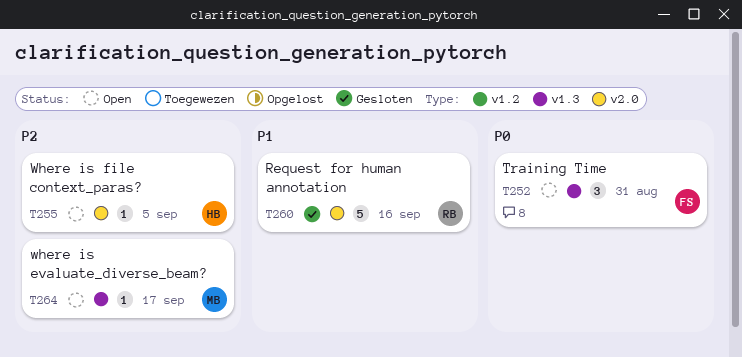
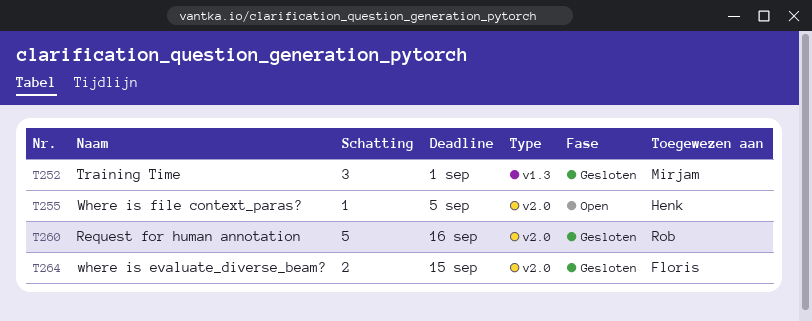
T252, status: Open -> Gesloten
T252, owner: Floris -> Mirjam
T252, due: Aug 31 -> Sep 1
T264, status: Open -> Gesloten
T264, owner: Mirjam -> Floris
T264, label: v1.3 -> v2.0
T264, estimate: 1 -> 2
T264, due: Sep 17 -> Sep 15

